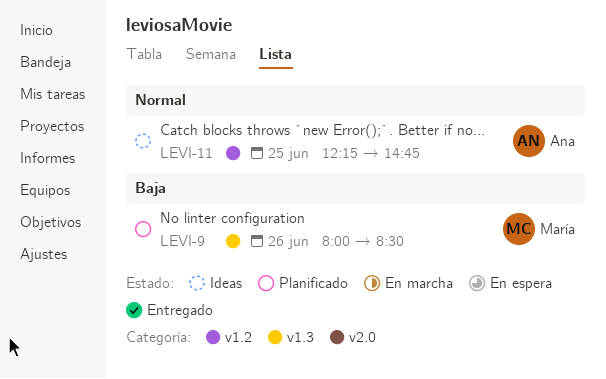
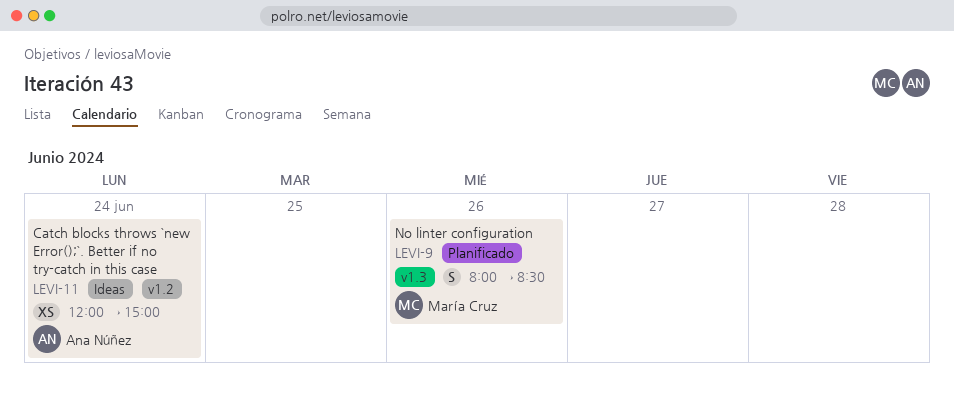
LEVI-11, day: Jun 25 -> Jun 24
LEVI-11, begins: 12:15 -> 12:00
LEVI-11, ends: 14:45 -> 15:00

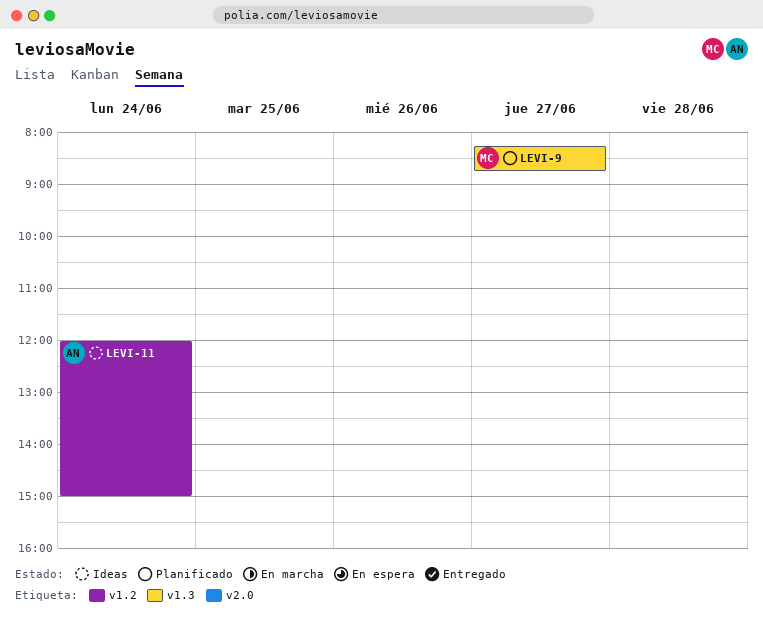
LEVI-9, day: Jun 26 -> Jun 27
LEVI-9, begins: 08:00 -> 08:15
LEVI-9, ends: 08:30 -> 08:45

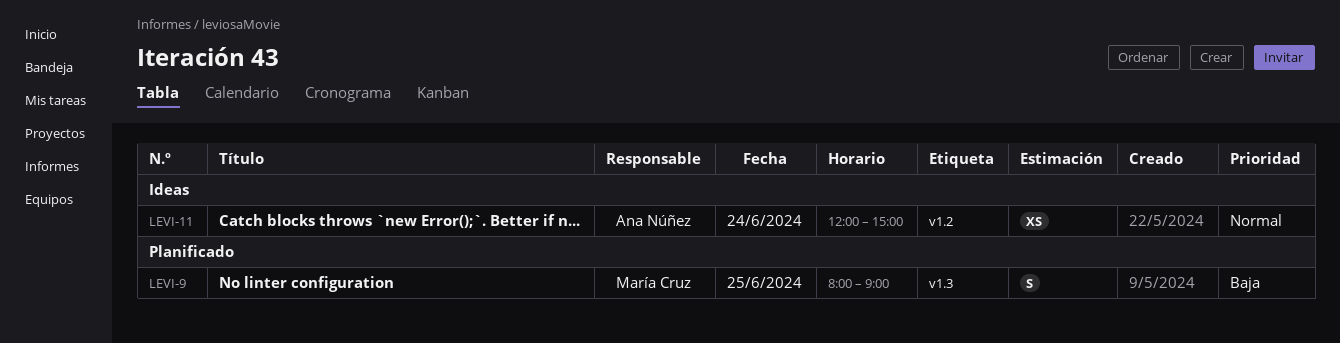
LEVI-9, day: Jun 27 -> Jun 25
LEVI-9, begins: 08:15 -> 08:00
LEVI-9, ends: 08:45 -> 09:00

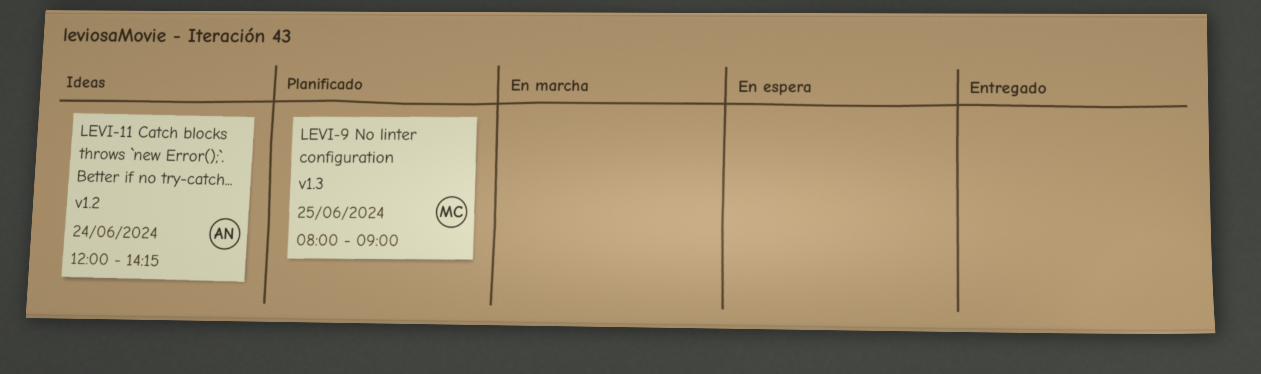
LEVI-11, ends: 15:00 -> 14:15

